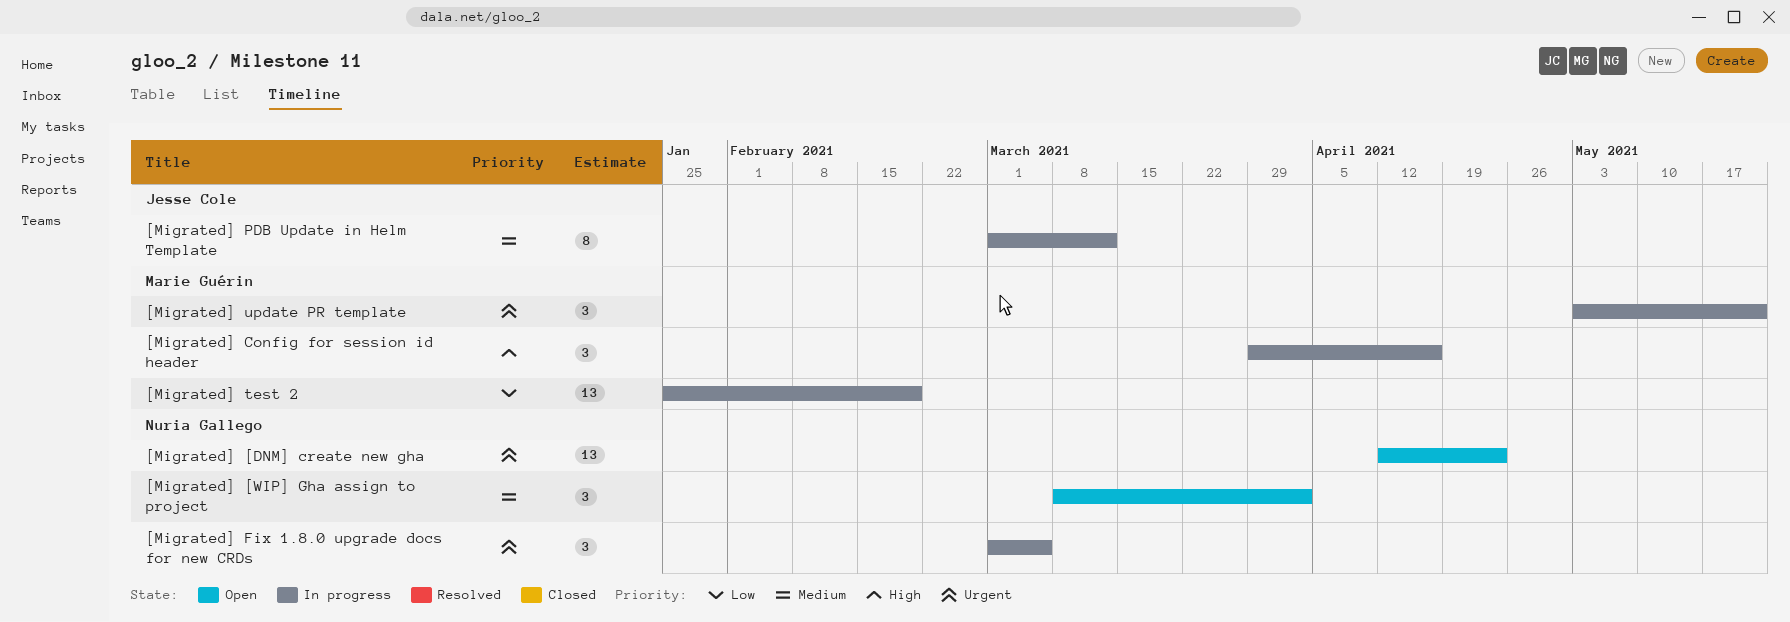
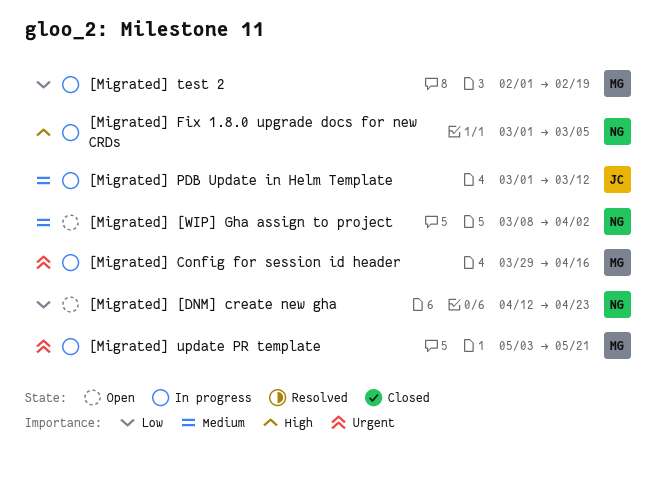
[Migrated] [DNM] create new gha, priority: Urgent -> Low
[Migrated] Config for session id header, priority: High -> Urgent
[Migrated] Fix 1.8.0 upgrade docs for new CRDs, priority: Urgent -> High
[Migrated] test 2, start: Jan 25 -> Feb 1

